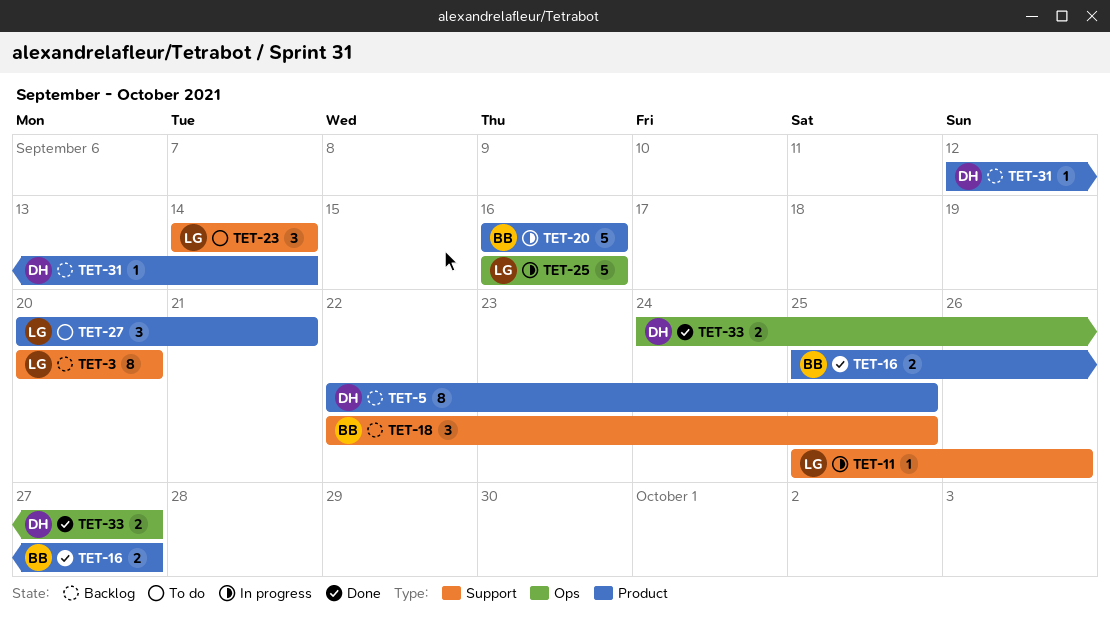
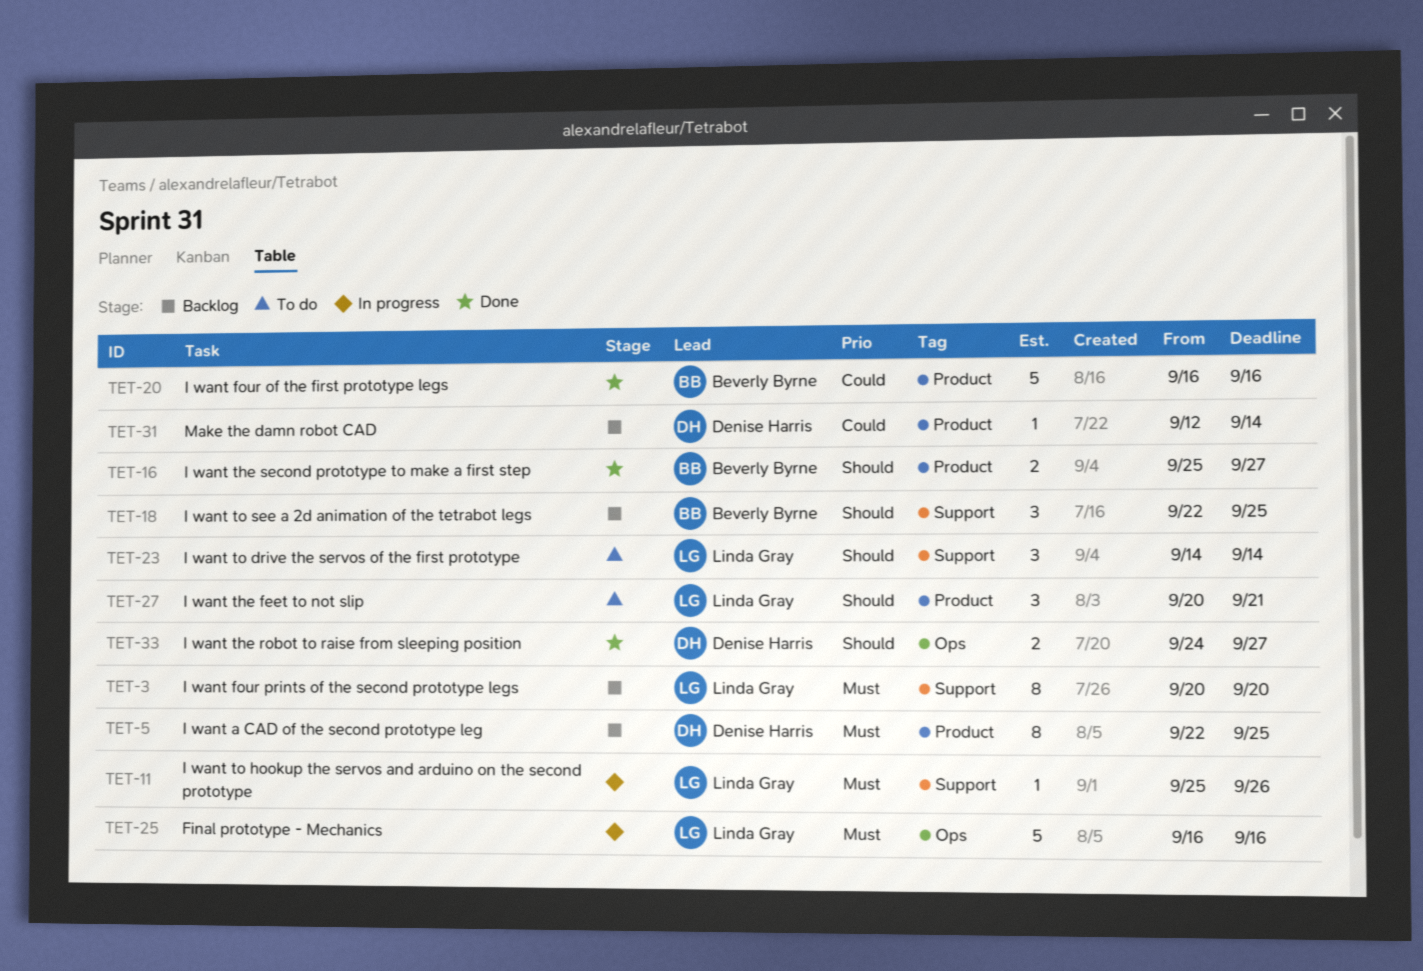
TET-20, status: In progress -> Done

